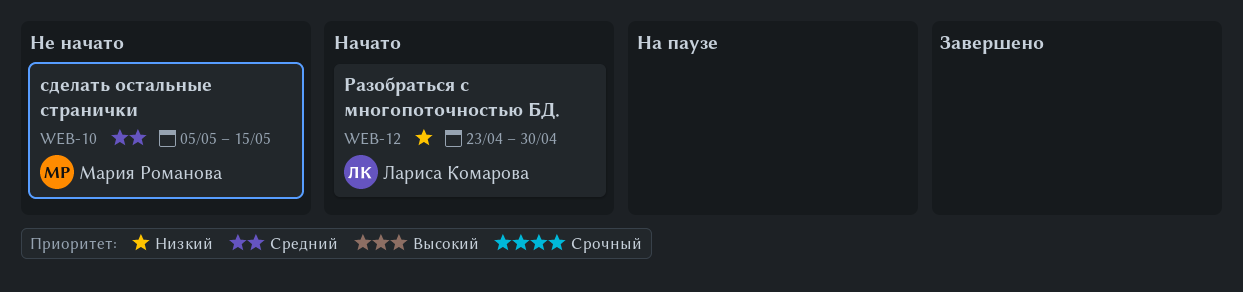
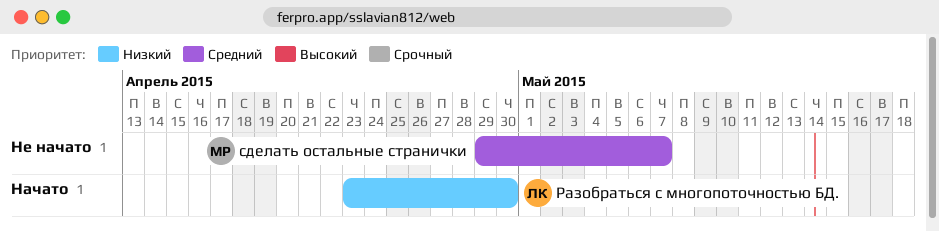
сделать остальные странички, start: May 5 -> Apr 29
сделать остальные странички, due: May 15 -> May 7

